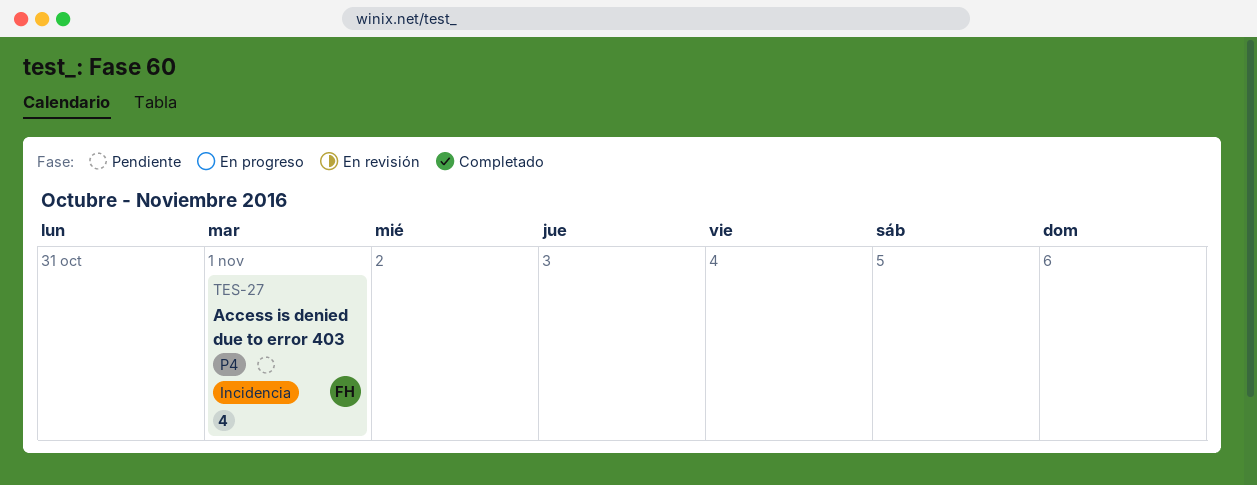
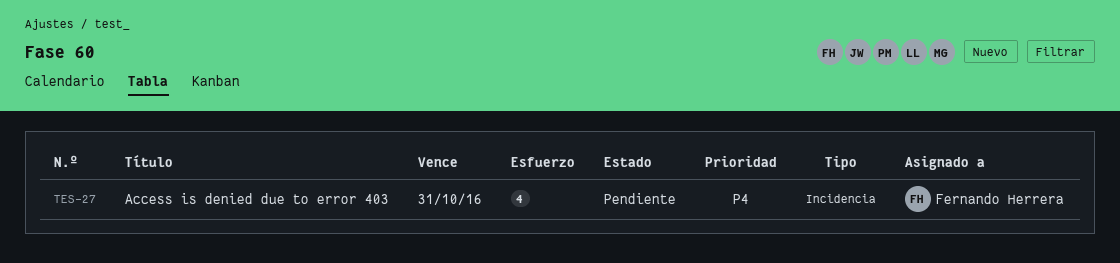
TES-27, due: Nov 1 -> Oct 31

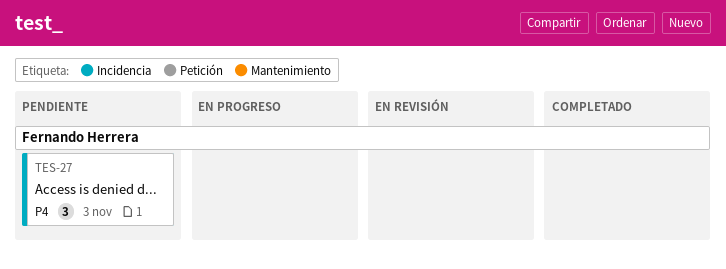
TES-27, estimate: 4 -> 3
TES-27, due: Oct 31 -> Nov 3

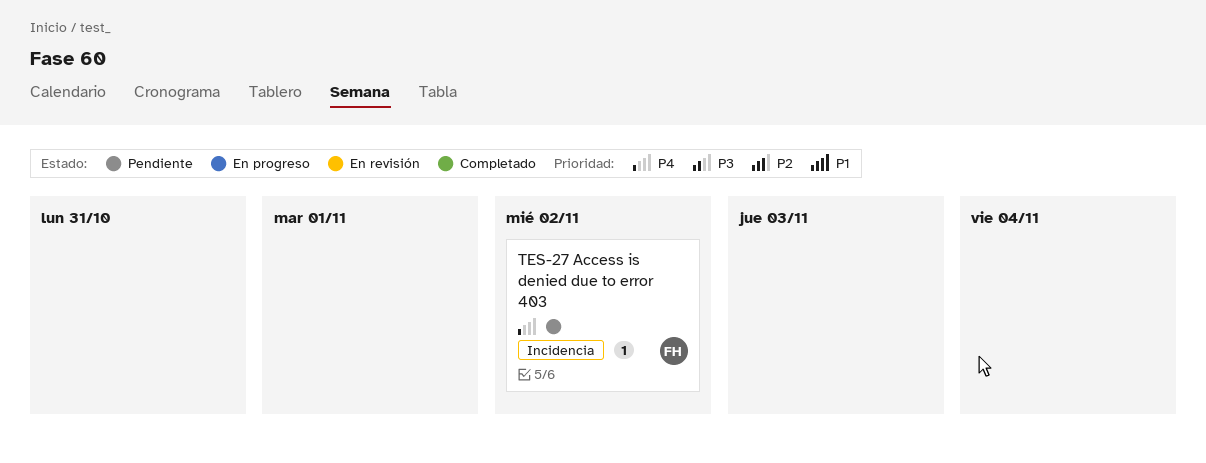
TES-27, estimate: 3 -> 1
TES-27, due: Nov 3 -> Nov 2

